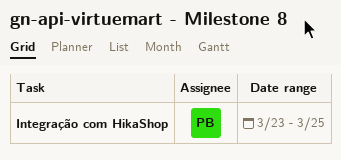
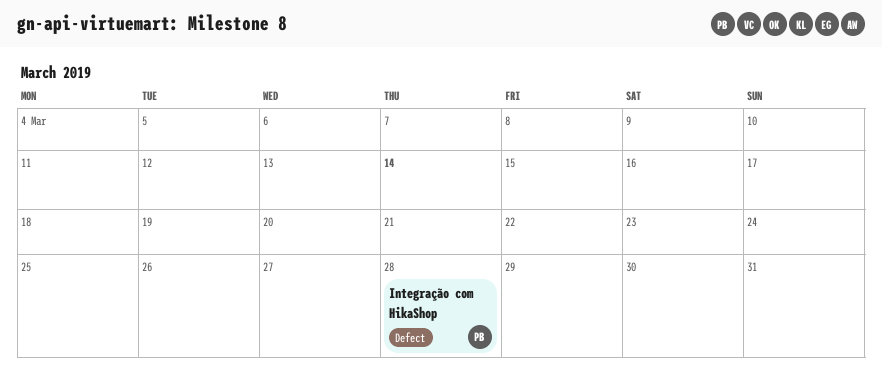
Integração com HikaShop, due: Mar 25 -> Mar 28

